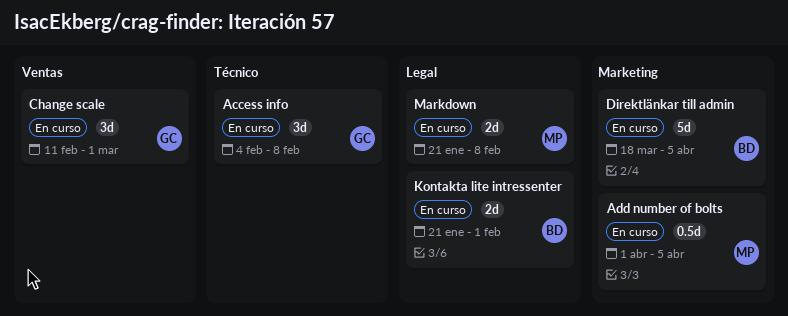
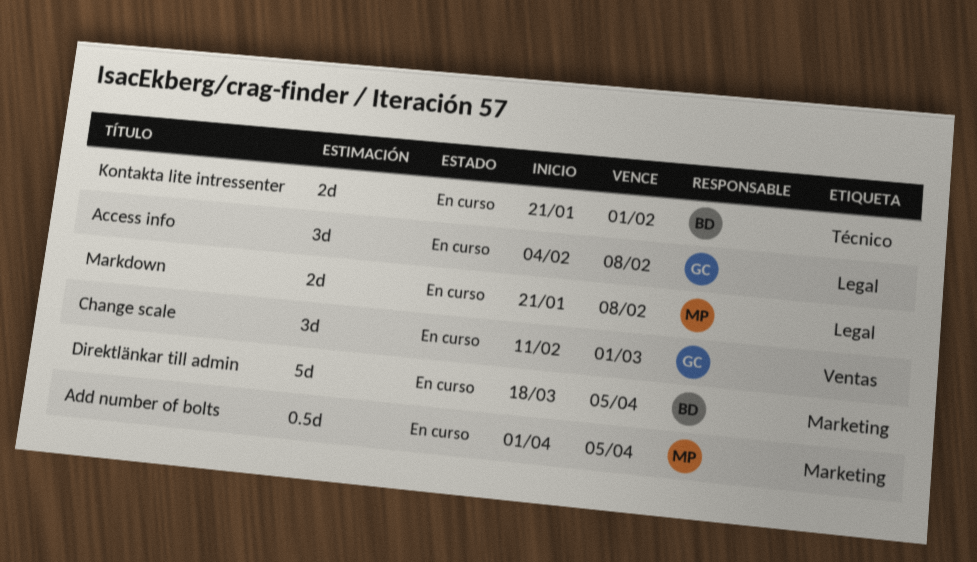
Access info, label: Técnico -> Legal
Kontakta lite intressenter, label: Legal -> Técnico

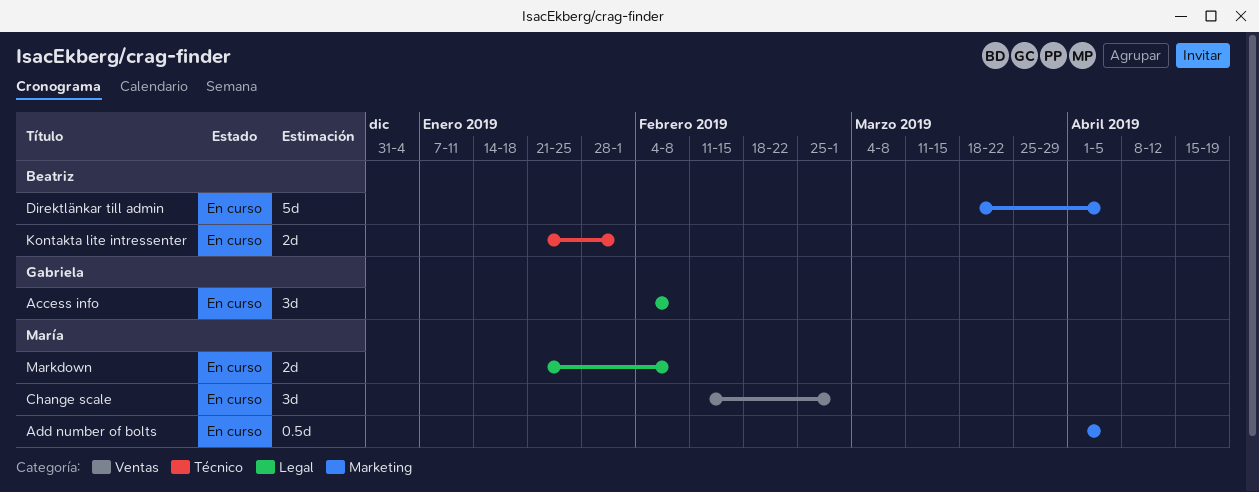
Change scale, owner: Gabriela -> María

